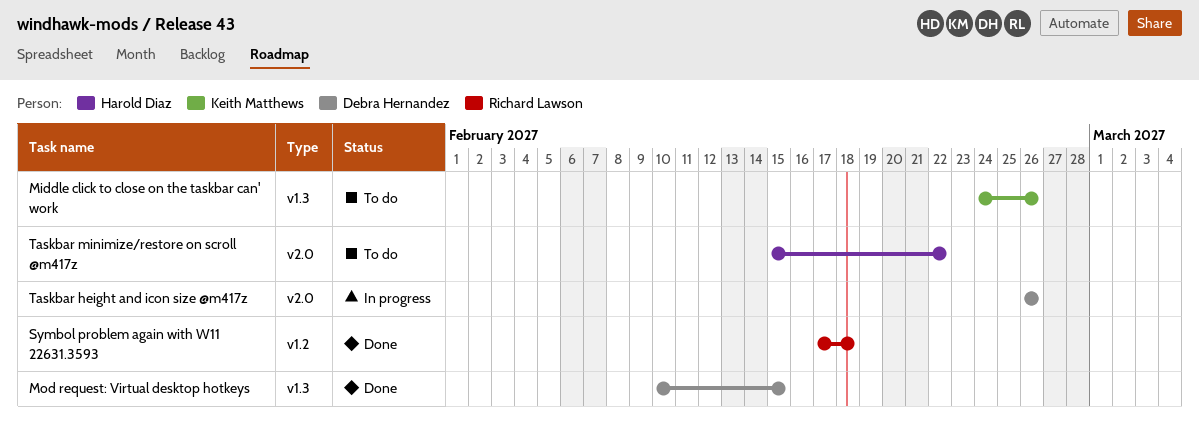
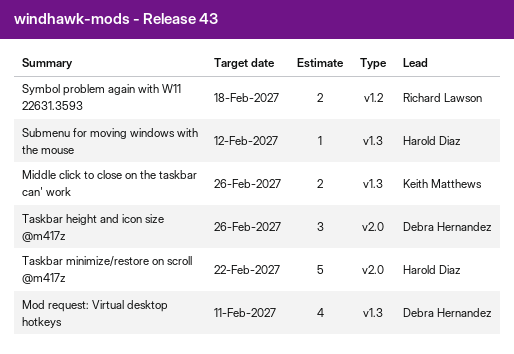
Mod request: Virtual desktop hotkeys, due: Feb 15 -> Feb 11
Submenu for moving windows with the mouse: none -> present

